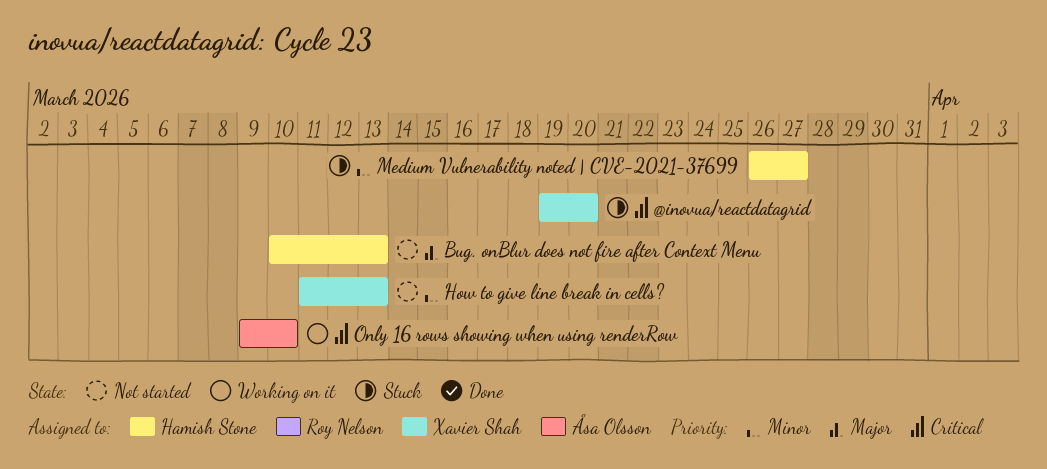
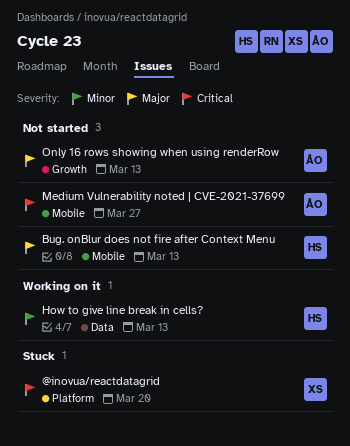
How to give line break in cells?, status: Not started -> Working on it
How to give line break in cells?, owner: Xavier Shah -> Hamish Stone
Medium Vulnerability noted | CVE-2021-37699, status: Stuck -> Not started
Medium Vulnerability noted | CVE-2021-37699, owner: Hamish Stone -> Åsa Olsson
Medium Vulnerability noted | CVE-2021-37699, priority: Minor -> Critical
Only 16 rows showing when using renderRow, status: Working on it -> Not started
Only 16 rows showing when using renderRow, priority: Critical -> Major
Only 16 rows showing when using renderRow, due: Mar 10 -> Mar 13

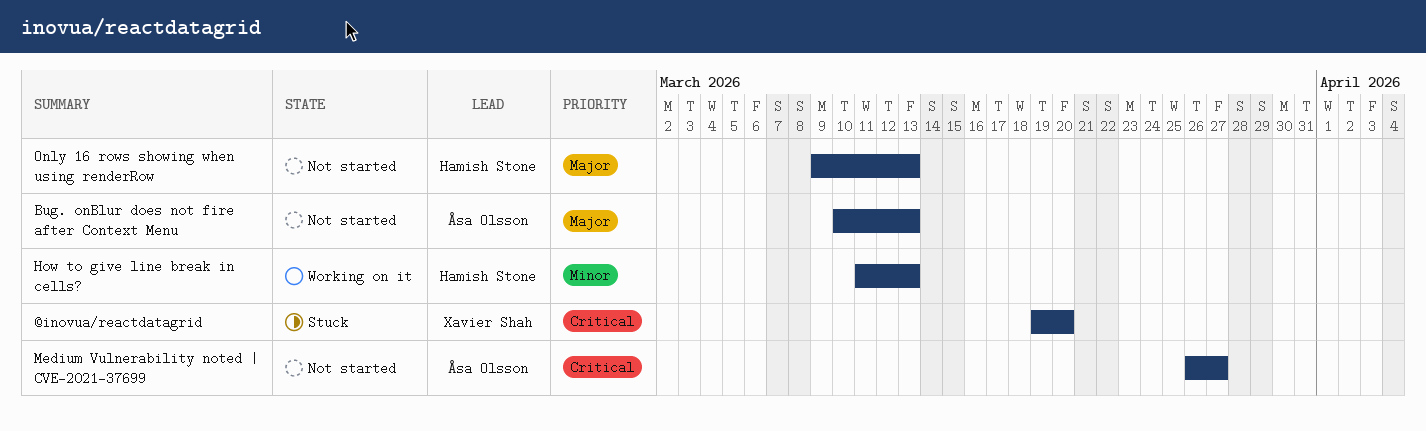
Bug. onBlur does not fire after Context Menu, owner: Hamish Stone -> Åsa Olsson
Only 16 rows showing when using renderRow, owner: Åsa Olsson -> Hamish Stone

